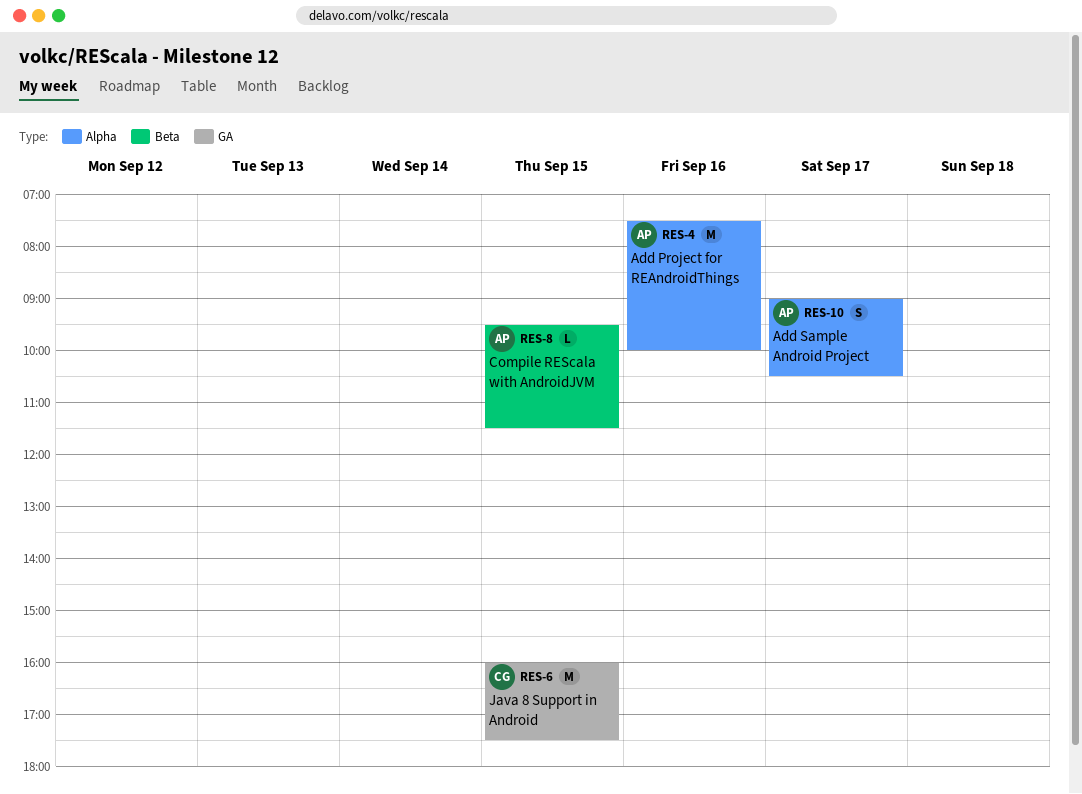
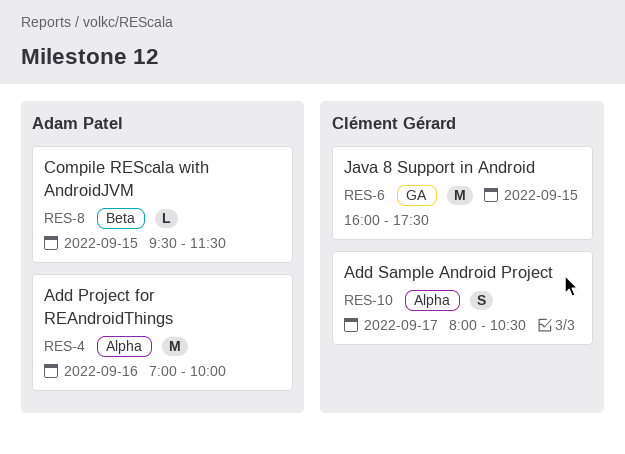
RES-4, begins: 07:30 -> 07:00
RES-10, owner: Adam Patel -> Clément Gérard
RES-10, begins: 09:00 -> 08:00

